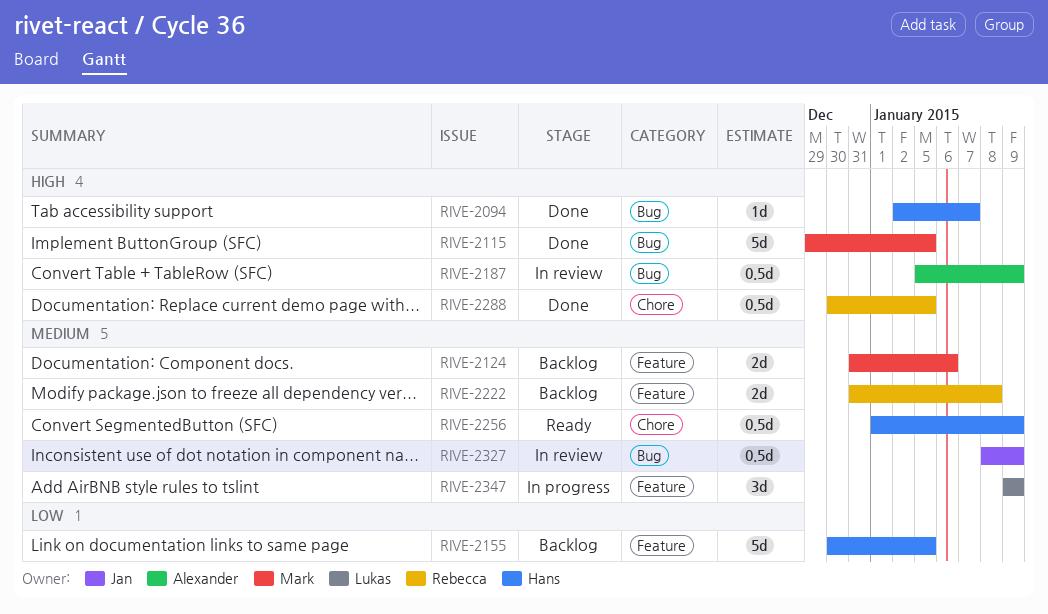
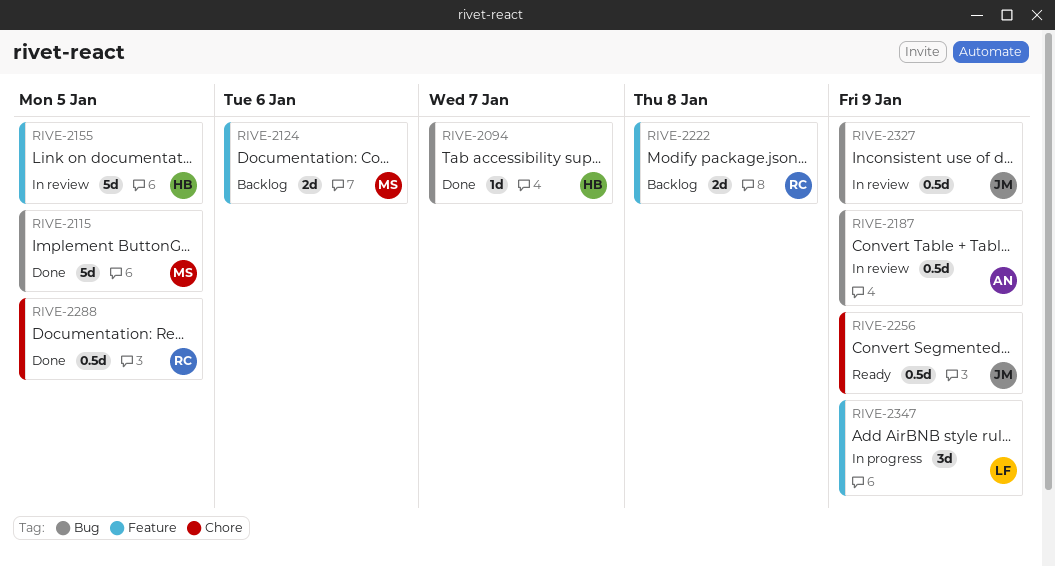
RIVE-2155, status: Backlog -> In review
RIVE-2256, owner: Hans -> Jan

